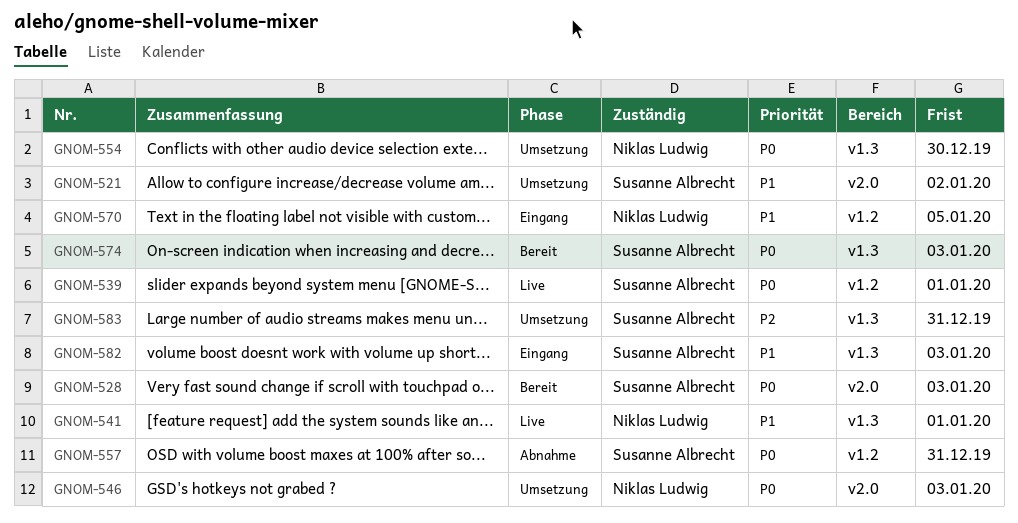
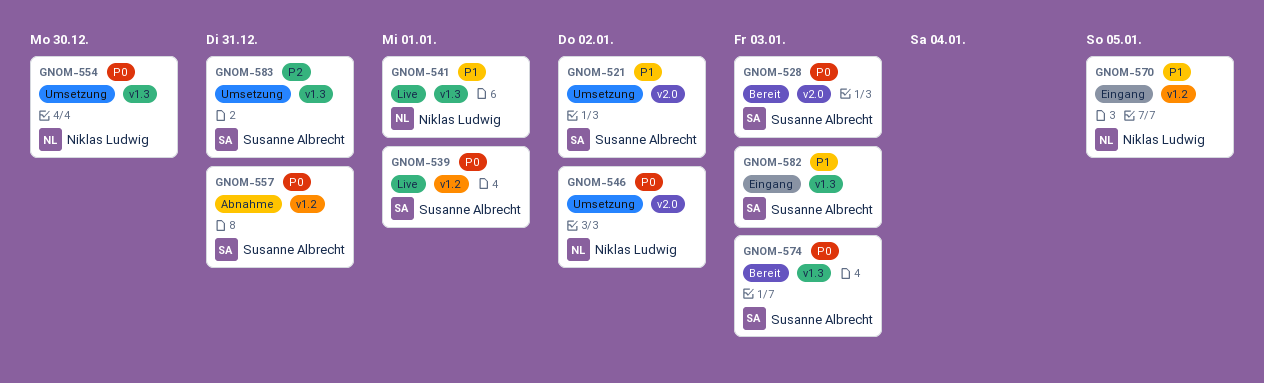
GNOM-546, due: Jan 3 -> Jan 2

